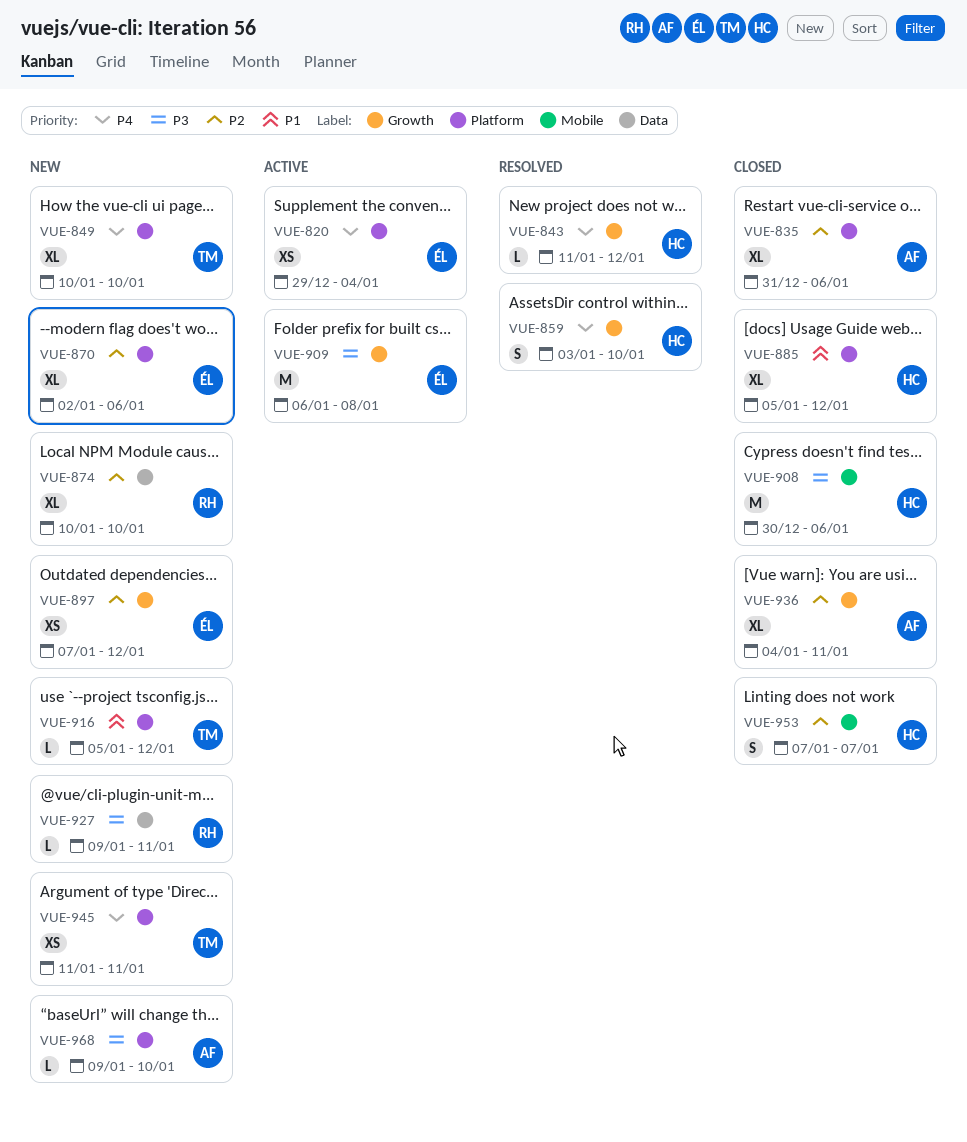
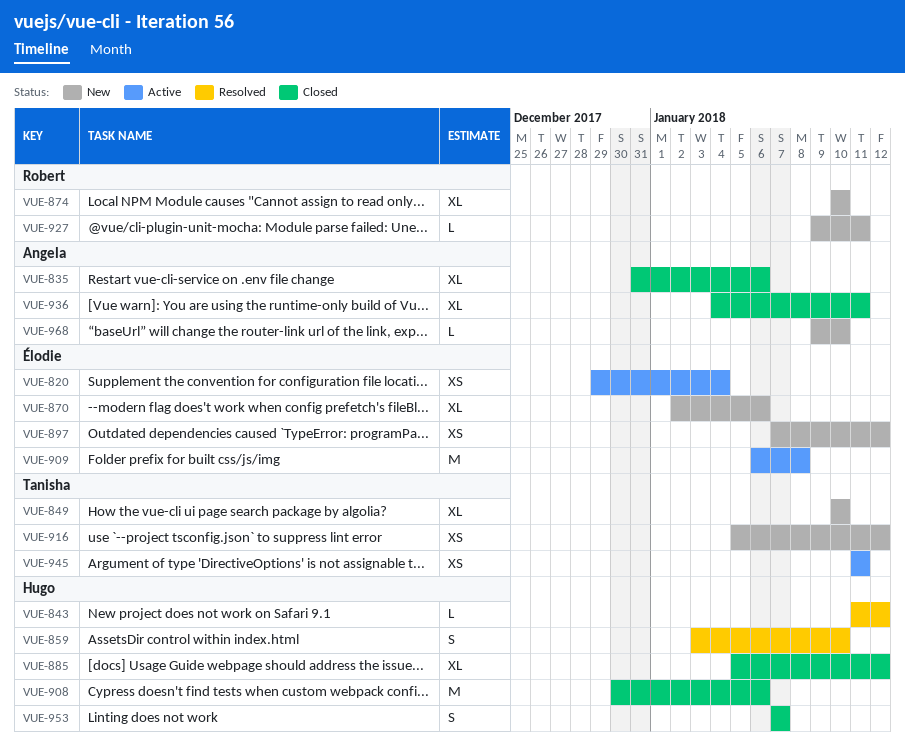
VUE-916, estimate: L -> XS
VUE-945, status: New -> Active

